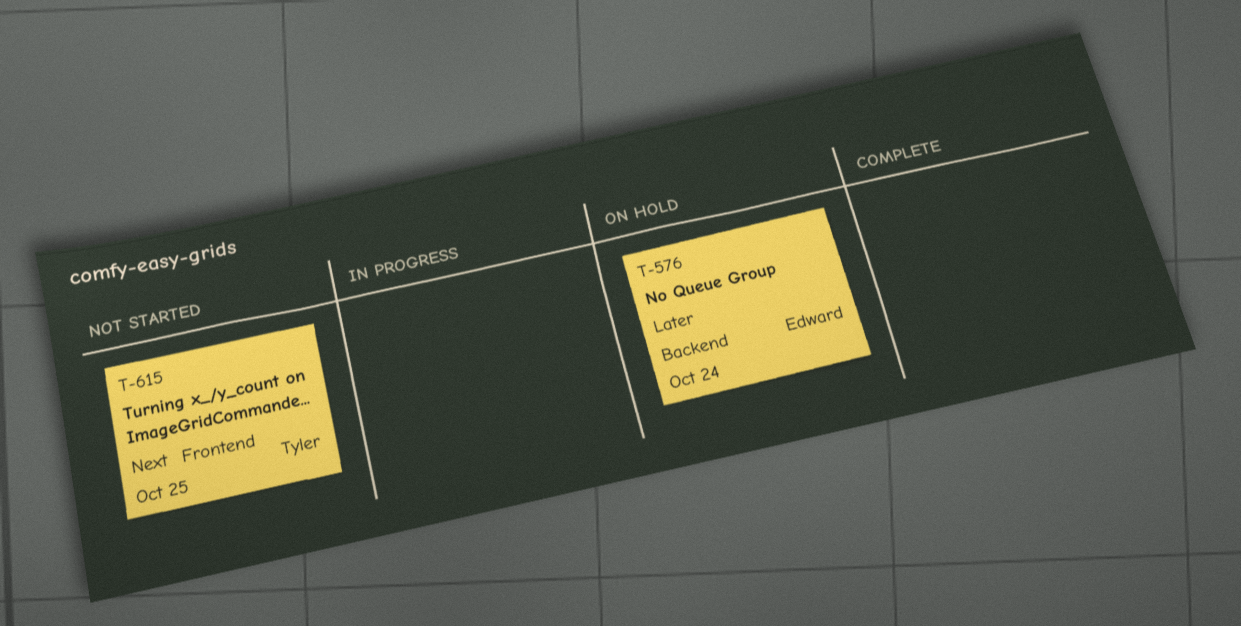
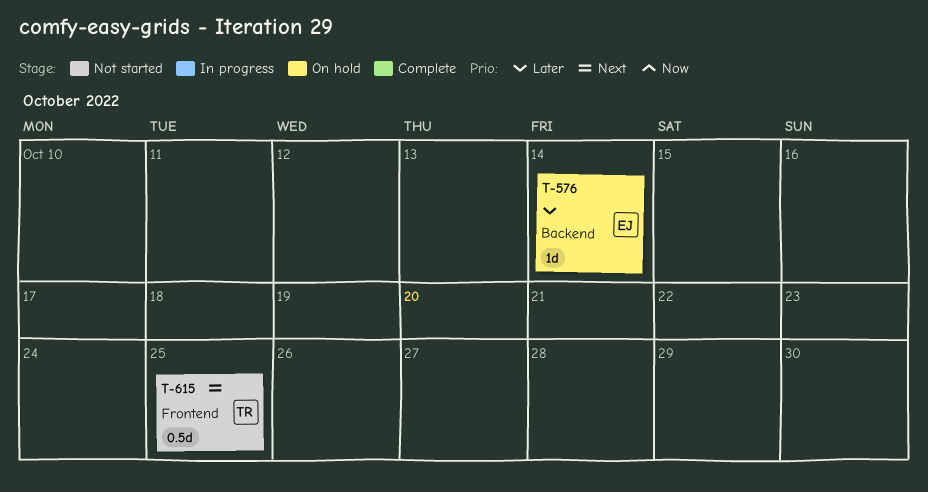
T-576, due: Oct 24 -> Oct 14

